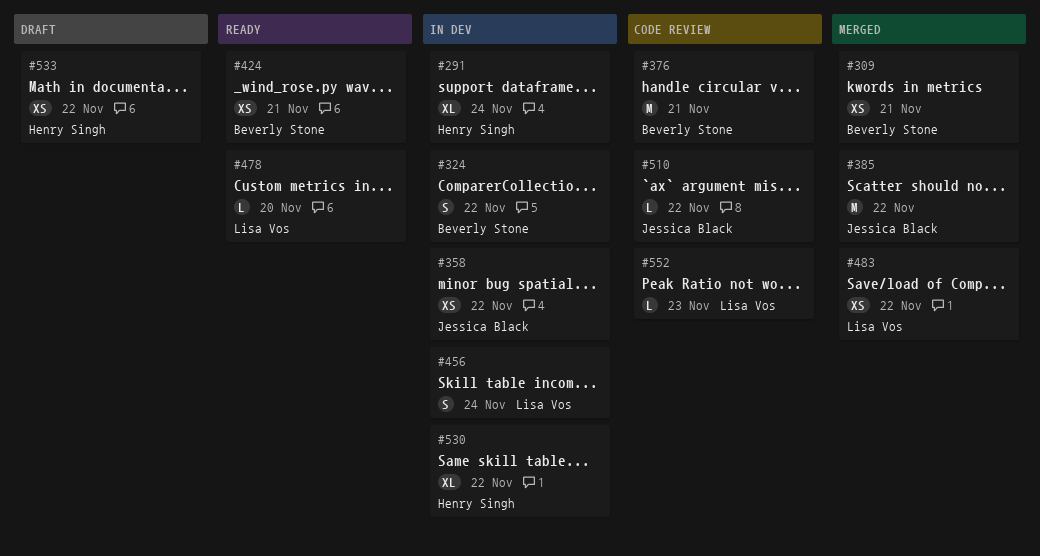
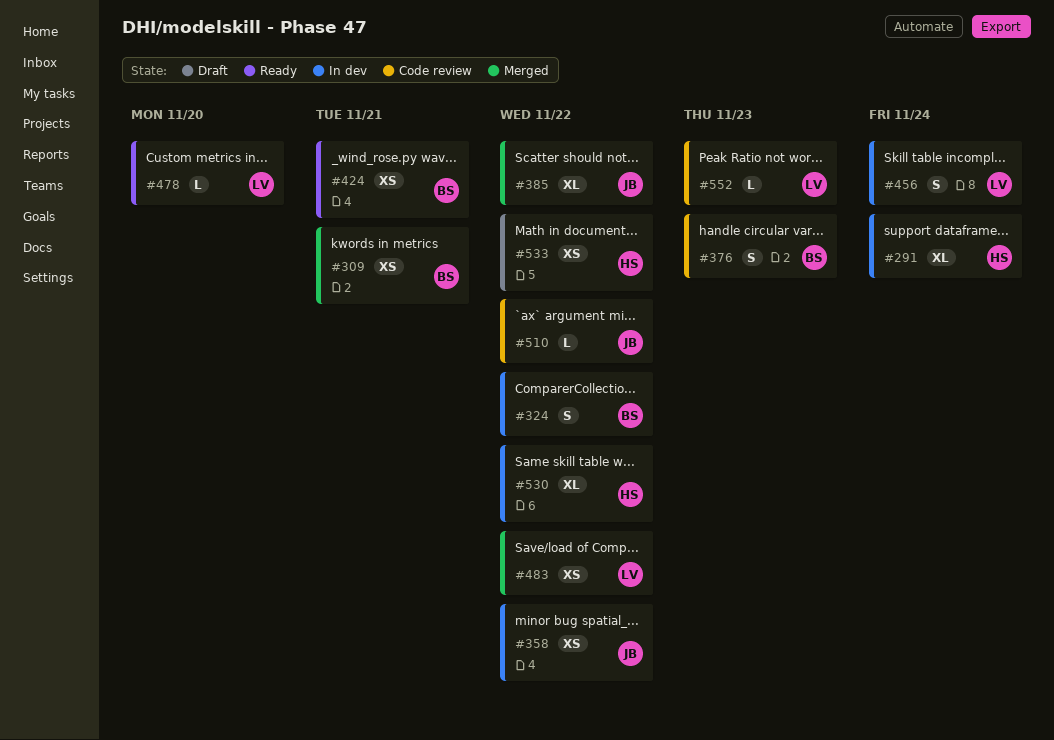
#376, estimate: M -> S
#376, due: Nov 21 -> Nov 23
#385, estimate: M -> XL

